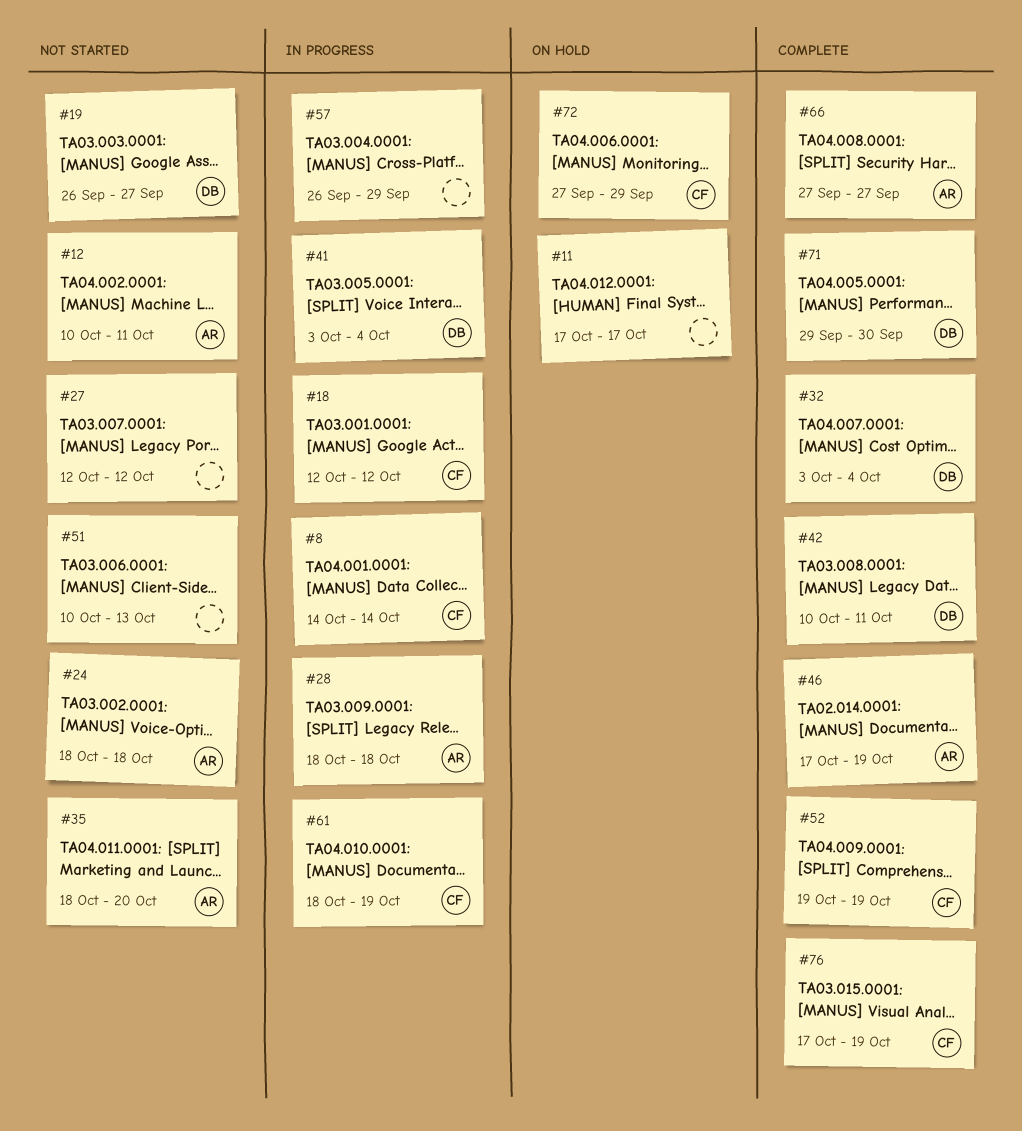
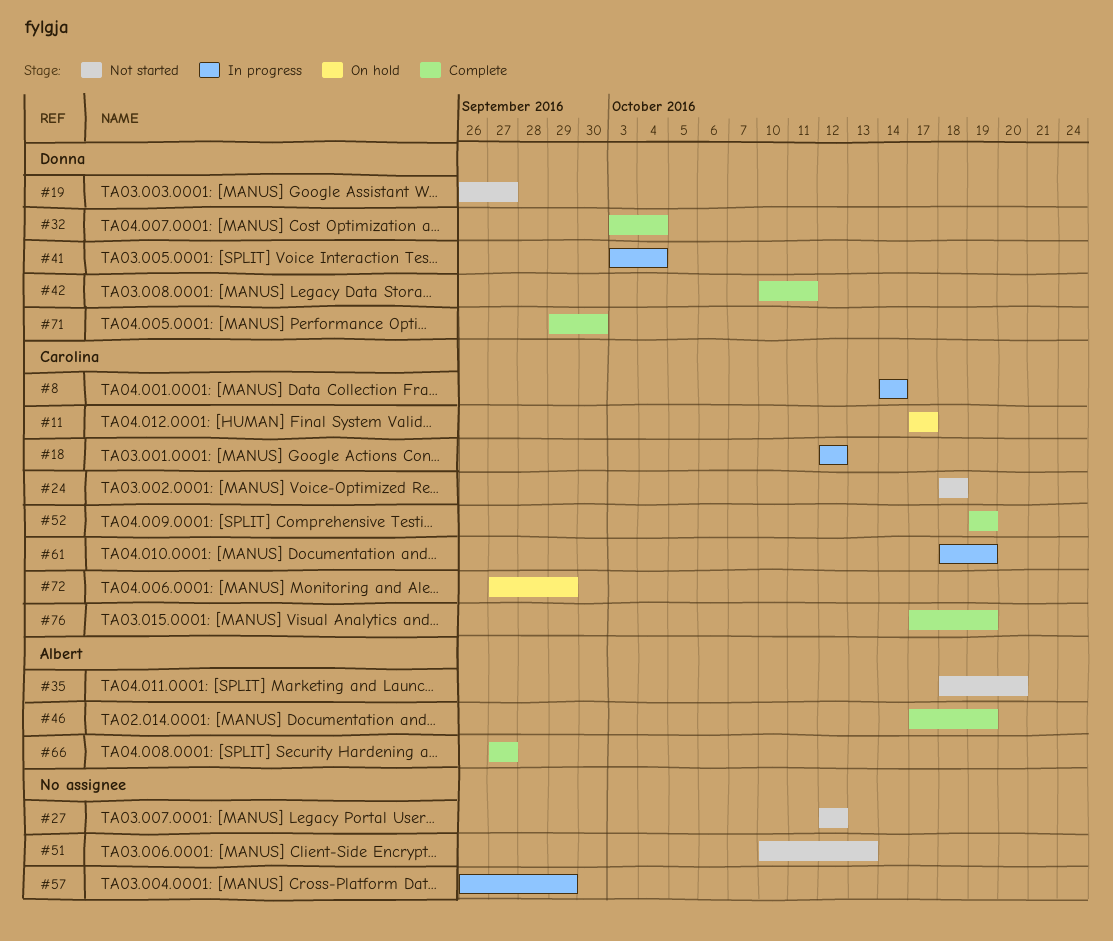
#11, owner: none -> Carolina
#12: present -> none
#24, owner: Albert -> Carolina
#28: present -> none

